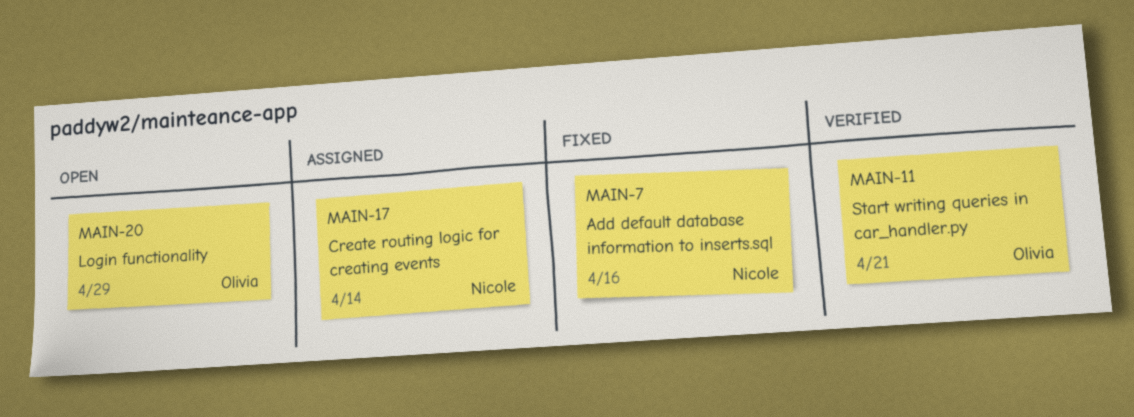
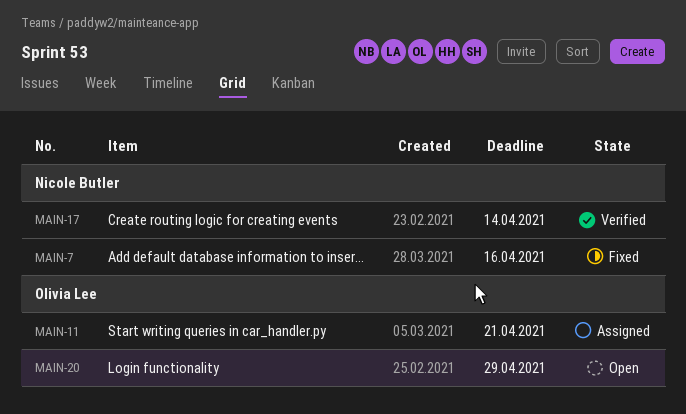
MAIN-11, status: Verified -> Assigned
MAIN-17, status: Assigned -> Verified

